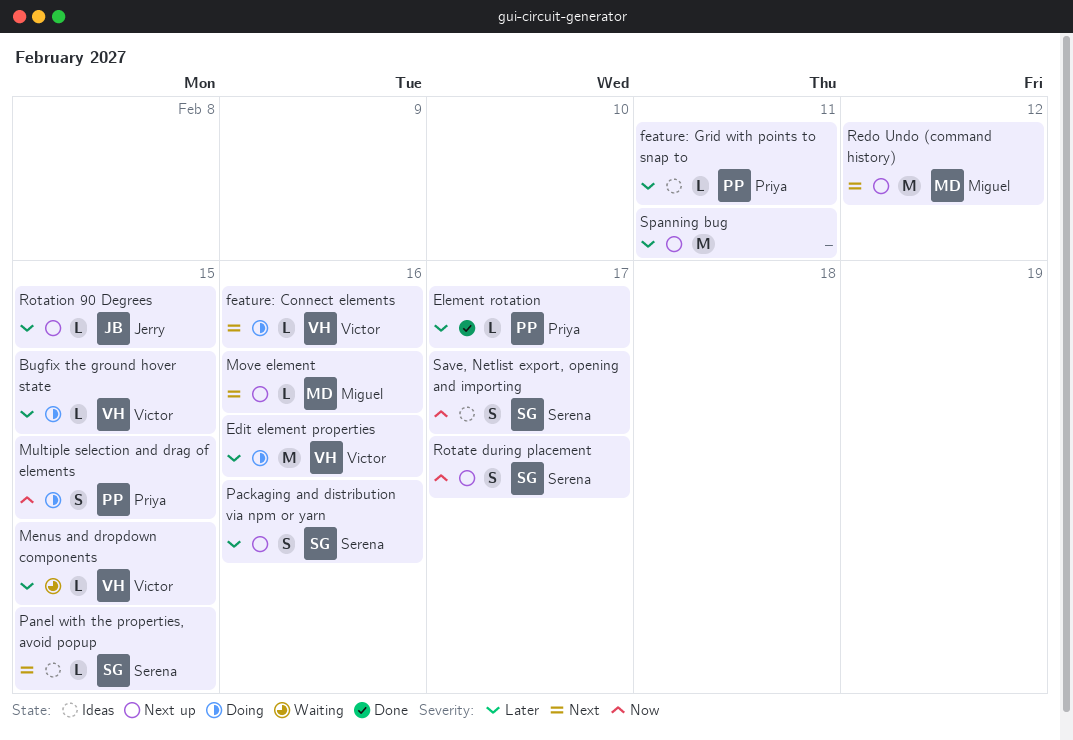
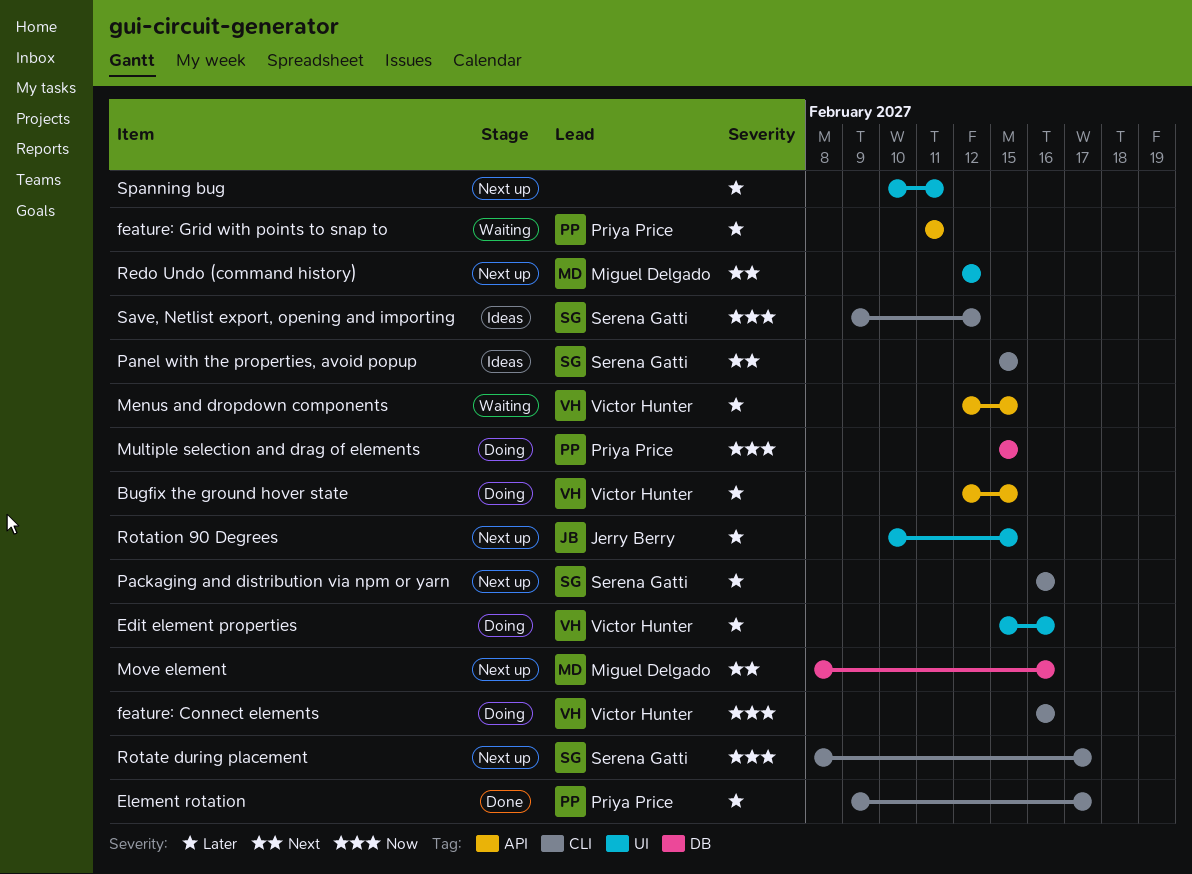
feature: Connect elements, priority: Next -> Now
feature: Grid with points to snap to, status: Ideas -> Waiting
Save, Netlist export, opening and importing, due: Feb 17 -> Feb 12

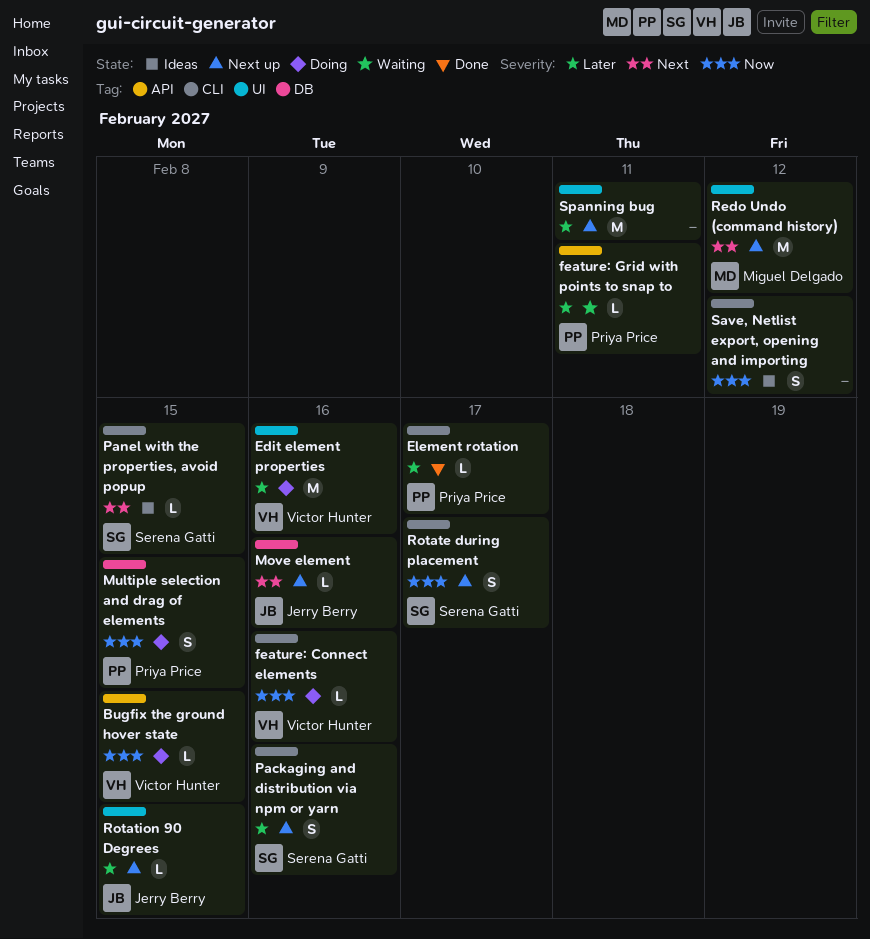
Bugfix the ground hover state, priority: Later -> Now
Menus and dropdown components: present -> none
Move element, owner: Miguel Delgado -> Jerry Berry
Save, Netlist export, opening and importing, owner: Serena Gatti -> none

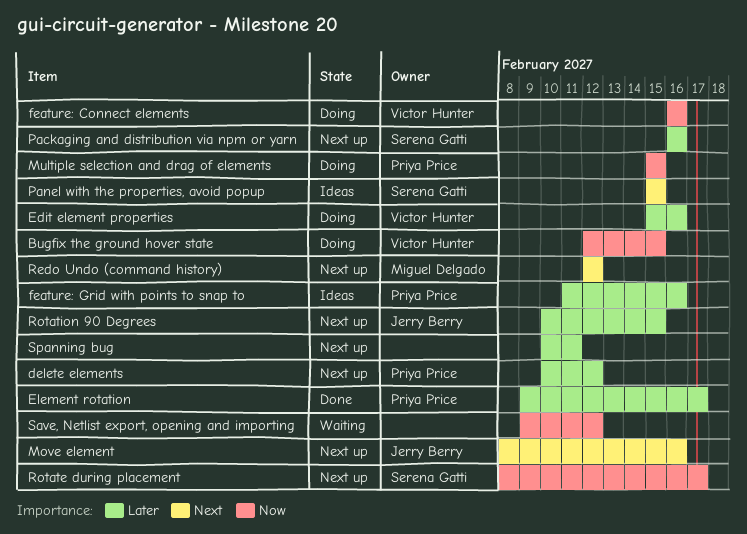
delete elements: none -> present
feature: Grid with points to snap to, status: Waiting -> Ideas
feature: Grid with points to snap to, due: Feb 11 -> Feb 16
Save, Netlist export, opening and importing, status: Ideas -> Waiting

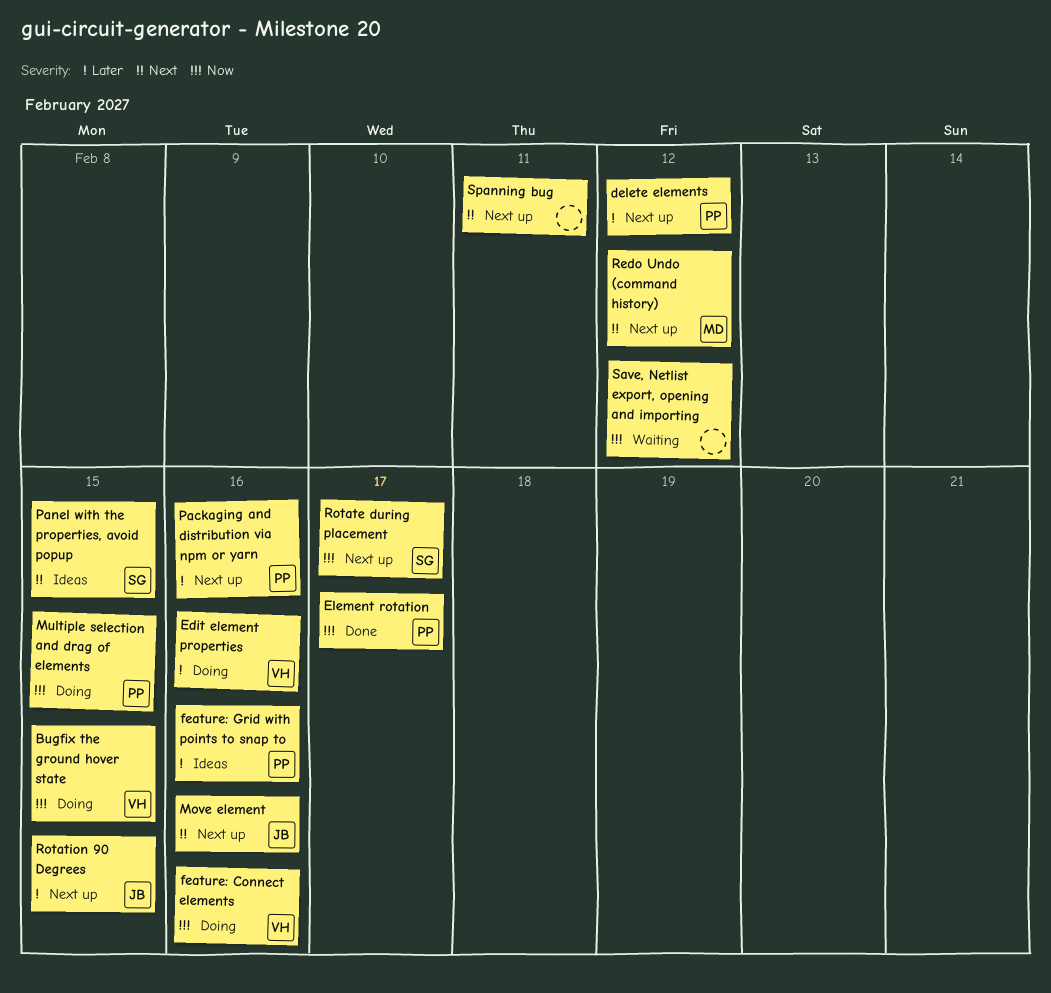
Element rotation, priority: Later -> Now
Packaging and distribution via npm or yarn, owner: Serena Gatti -> Priya Price
Spanning bug, priority: Later -> Next

